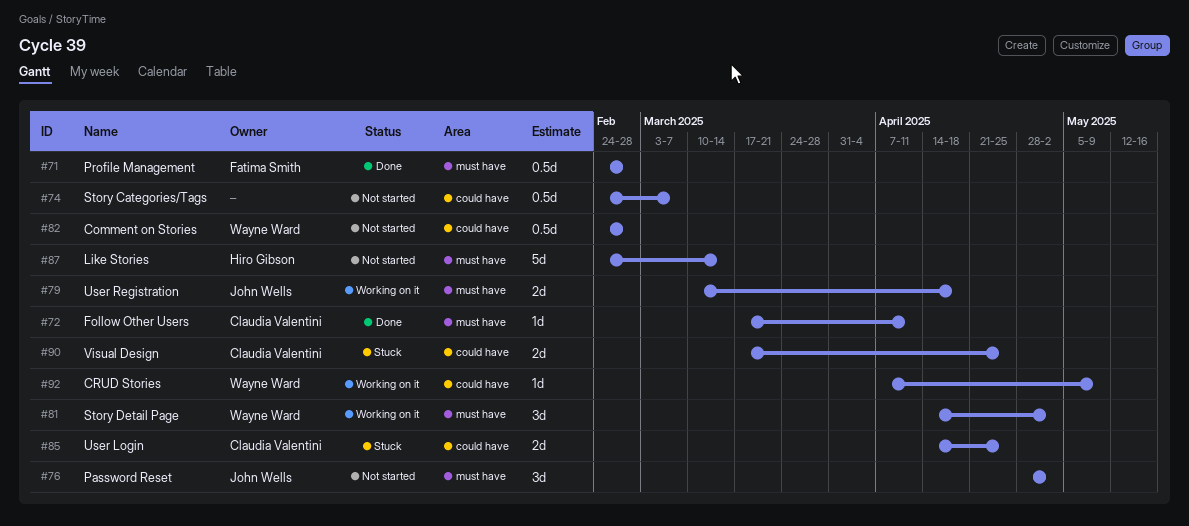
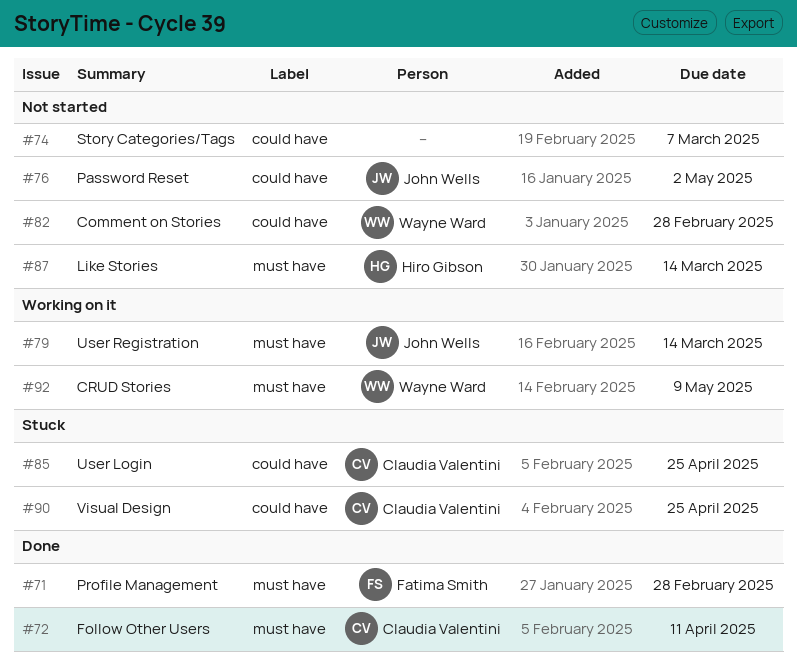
#76, label: must have -> could have
#79, due: Apr 18 -> Mar 14
#81: present -> none
#92, label: could have -> must have

